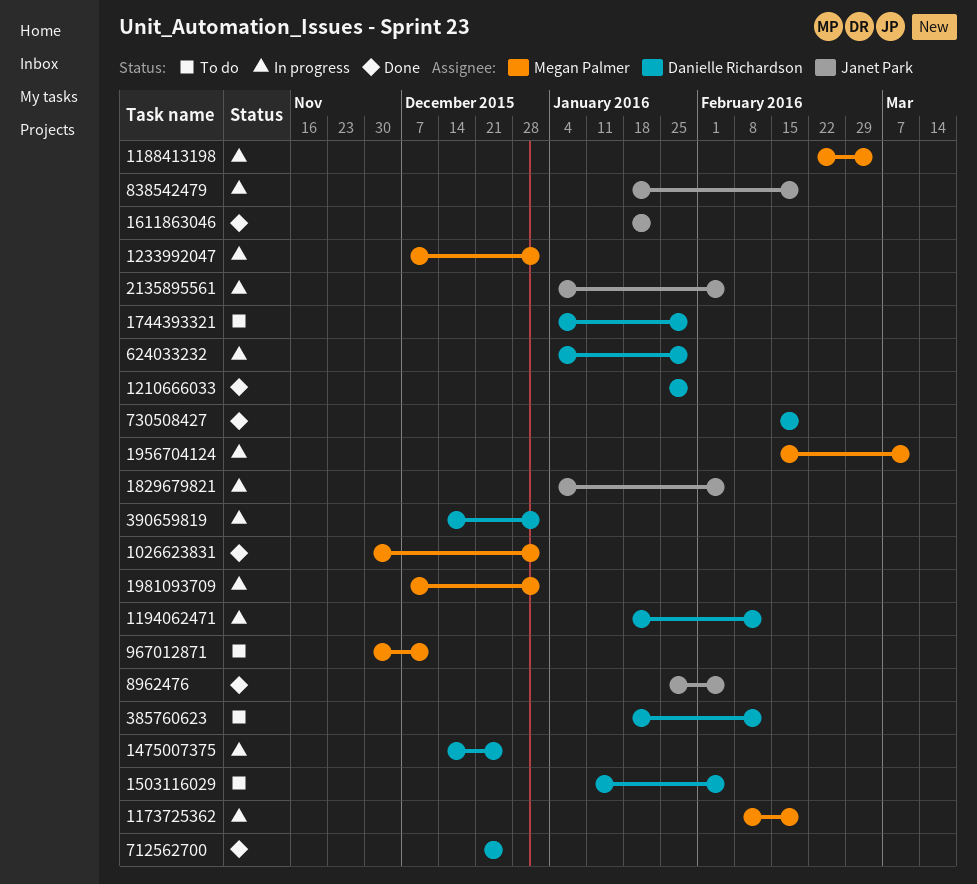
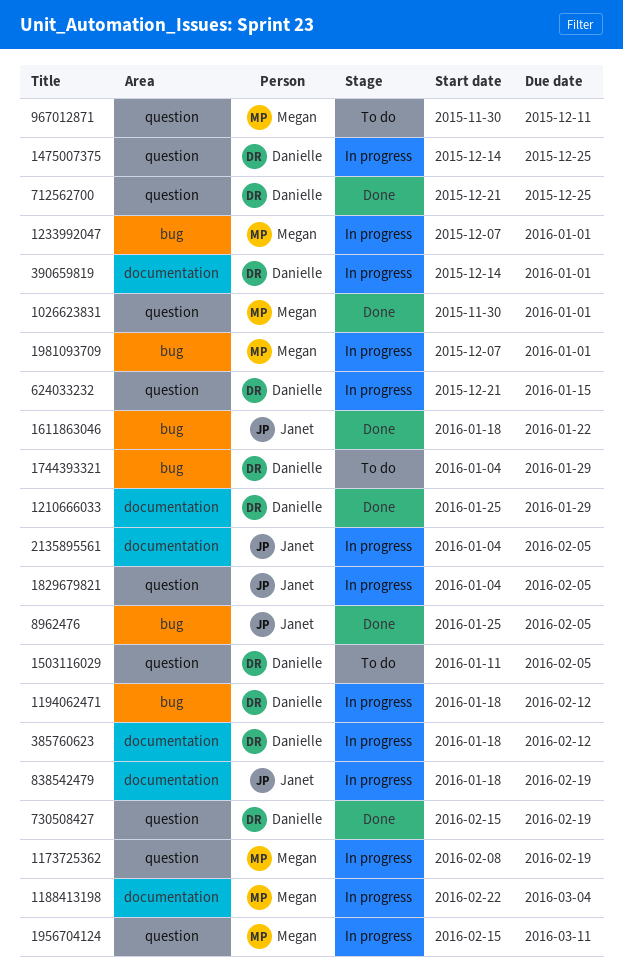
385760623, status: To do -> In progress
624033232, start: Jan 4 -> Dec 21
624033232, due: Jan 29 -> Jan 15

